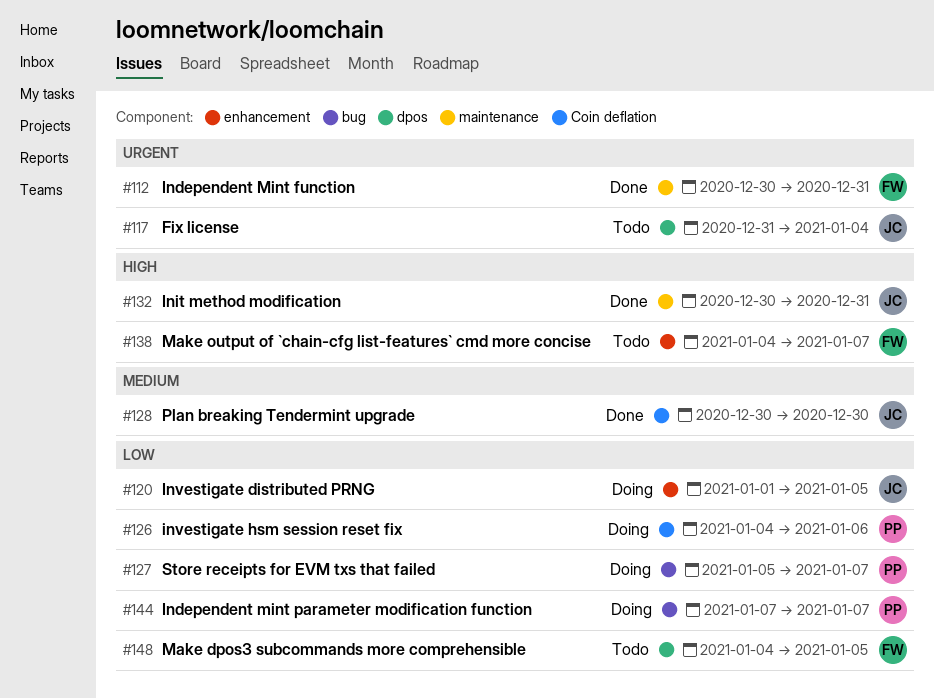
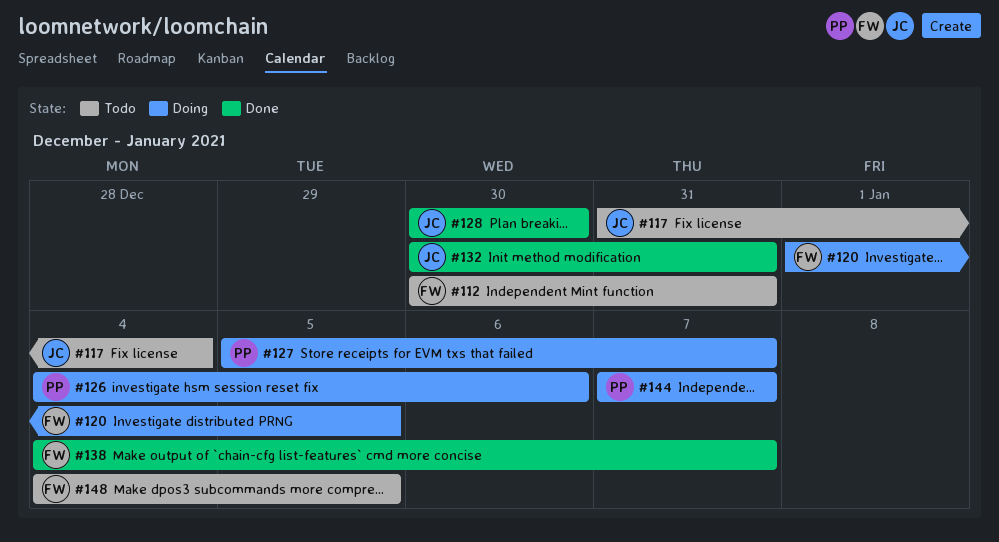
#112, status: Done -> Todo
#120, owner: JC -> FW
#138, status: Todo -> Done

